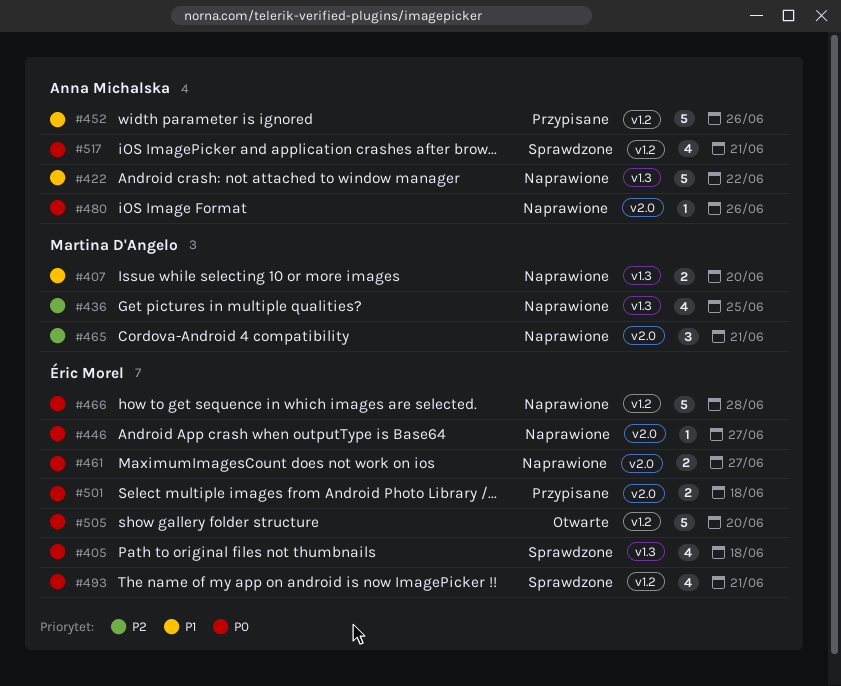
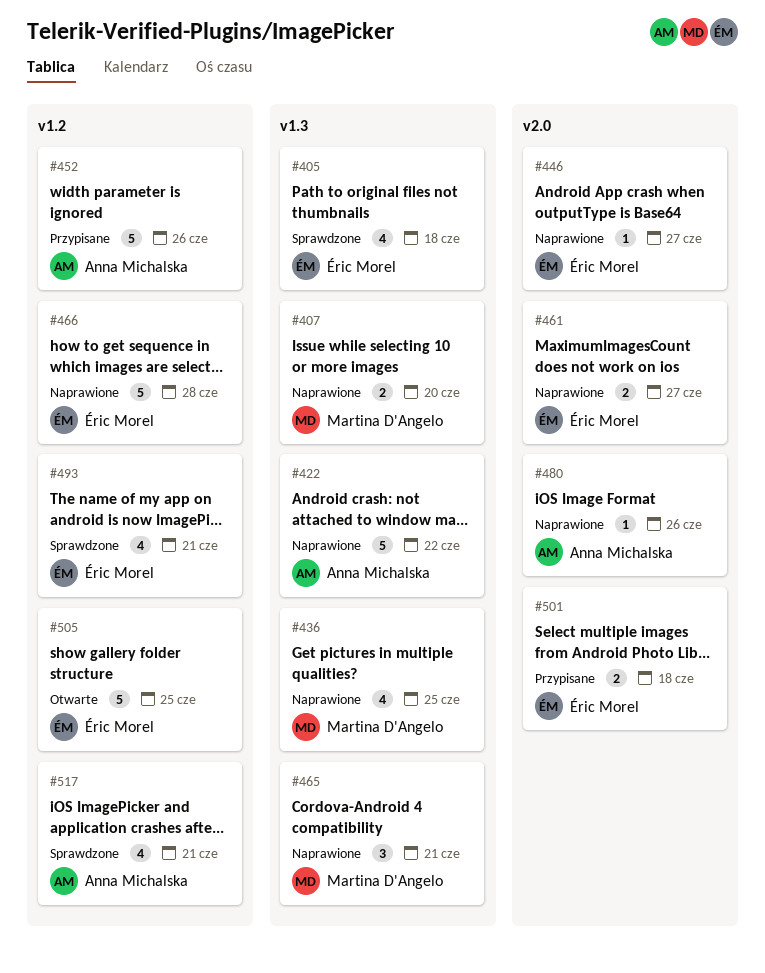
#465, label: v2.0 -> v1.3
#505, due: Jun 20 -> Jun 25

